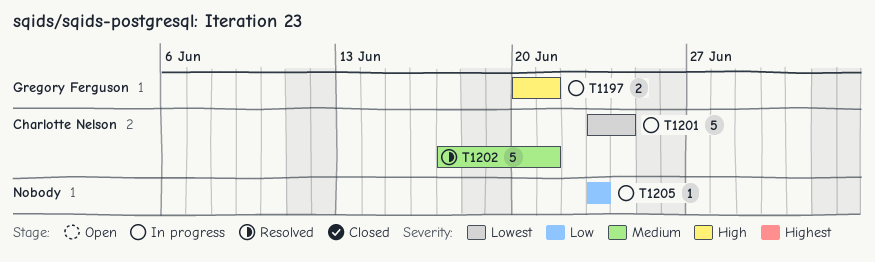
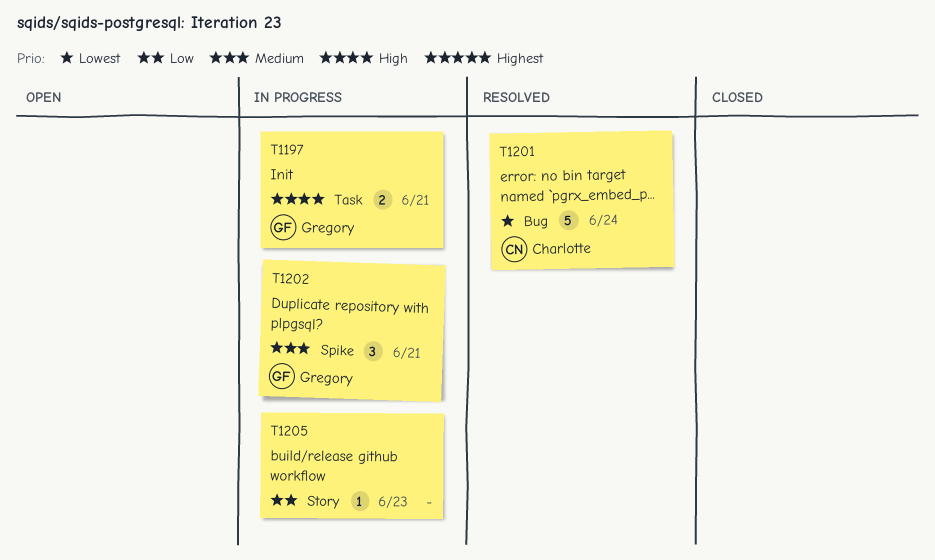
T1201, status: In progress -> Resolved
T1202, status: Resolved -> In progress
T1202, owner: Charlotte Nelson -> Gregory Ferguson
T1202, estimate: 5 -> 3

